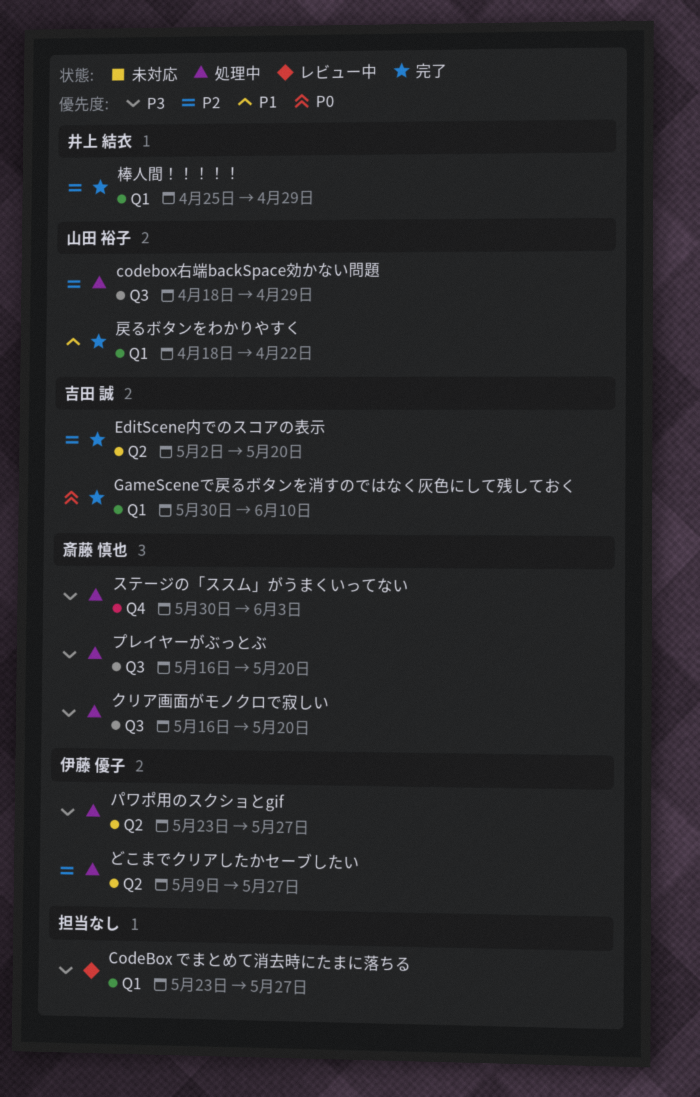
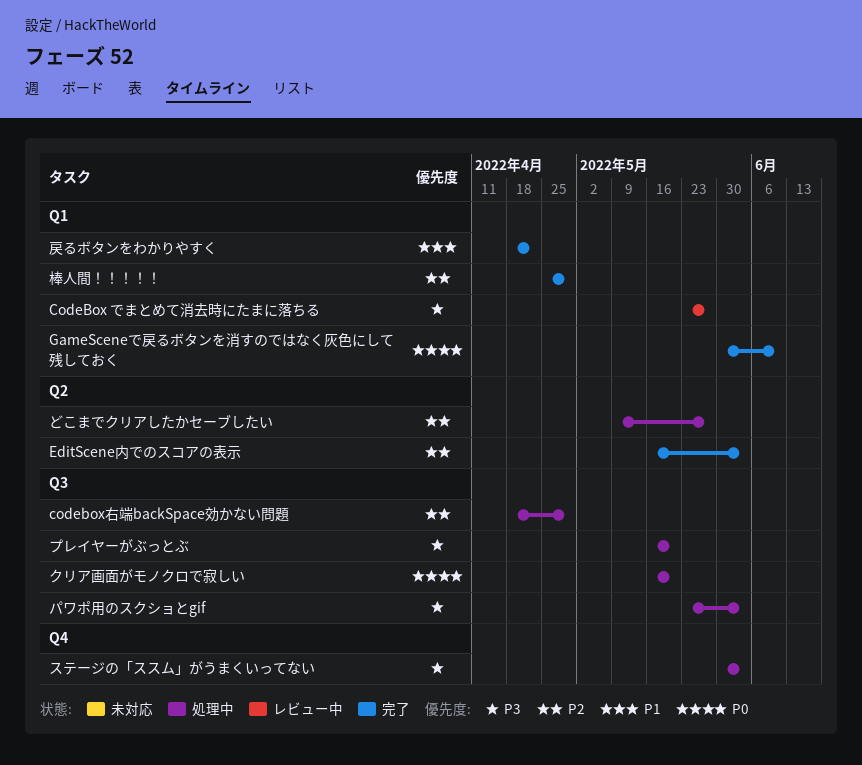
EditScene内でのスコアの表示, start: May 2 -> May 16
EditScene内でのスコアの表示, due: May 20 -> Jun 3
クリア画面がモノクロで寂しい, priority: P3 -> P0
パワポ用のスクショとgif, label: Q2 -> Q3
パワポ用のスクショとgif, due: May 27 -> Jun 3

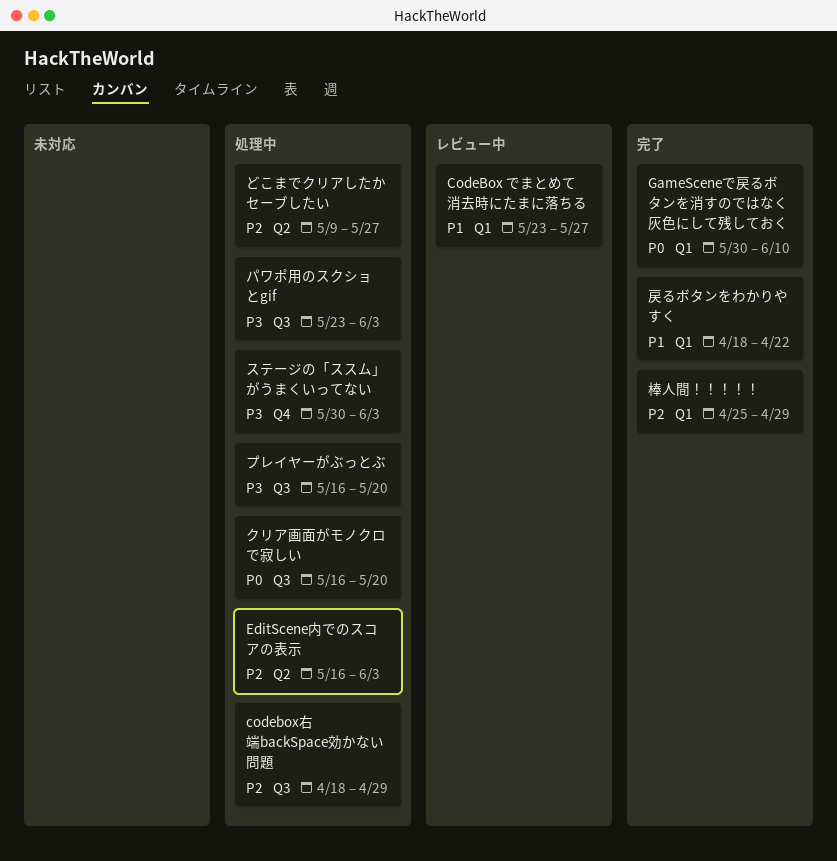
CodeBox でまとめて消去時にたまに落ちる, priority: P3 -> P1
EditScene内でのスコアの表示, status: 完了 -> 処理中

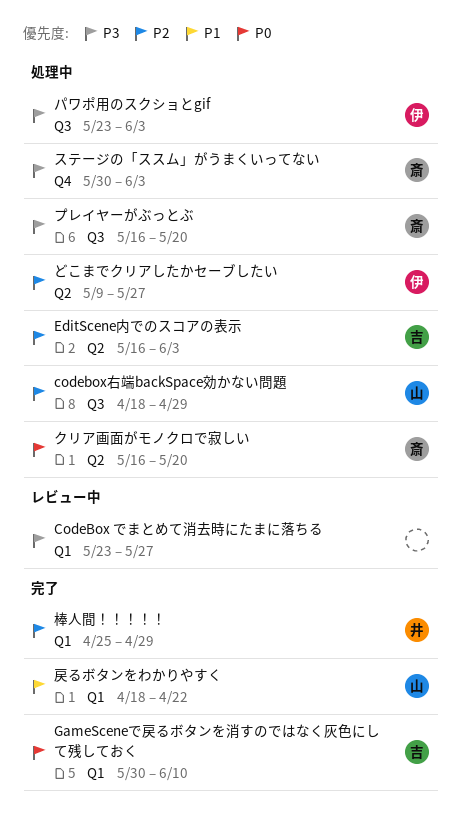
CodeBox でまとめて消去時にたまに落ちる, priority: P1 -> P3
クリア画面がモノクロで寂しい, label: Q3 -> Q2

